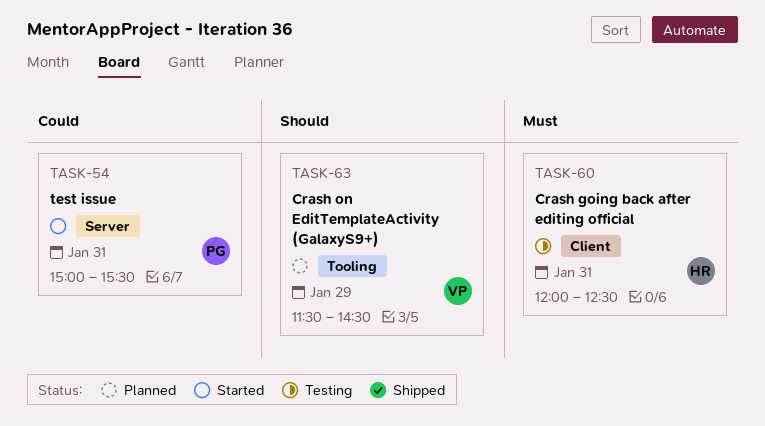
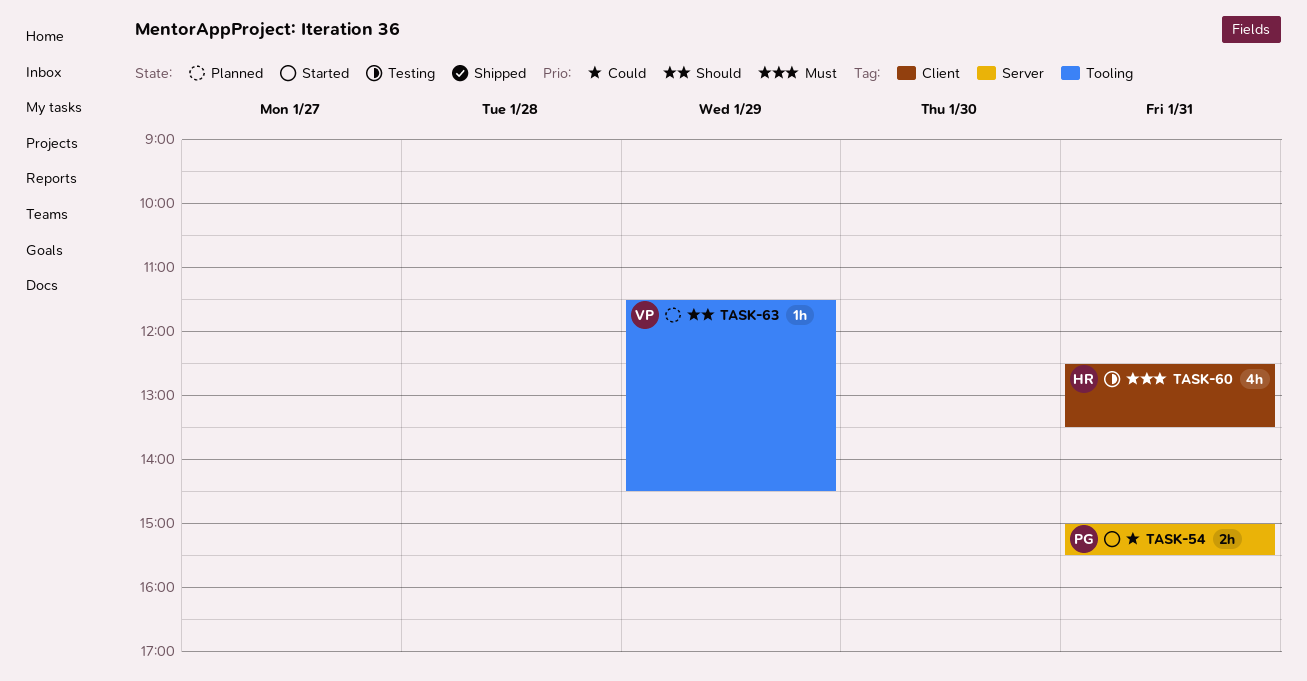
TASK-60, begins: 12:00 -> 12:30
TASK-60, ends: 12:30 -> 13:30

